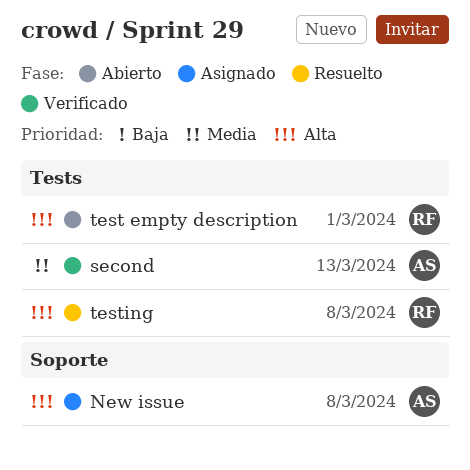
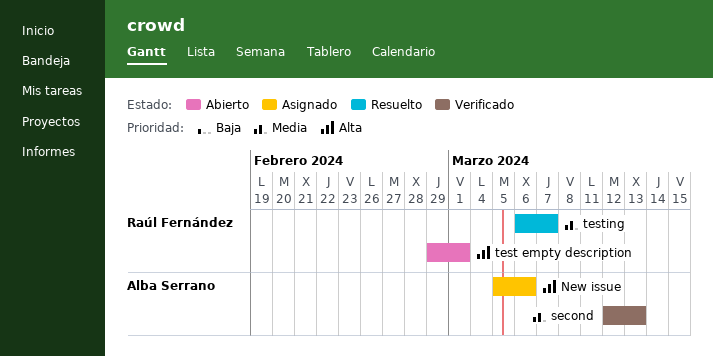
New issue, due: Mar 8 -> Mar 6
testing, priority: Alta -> Media
testing, due: Mar 8 -> Mar 7

